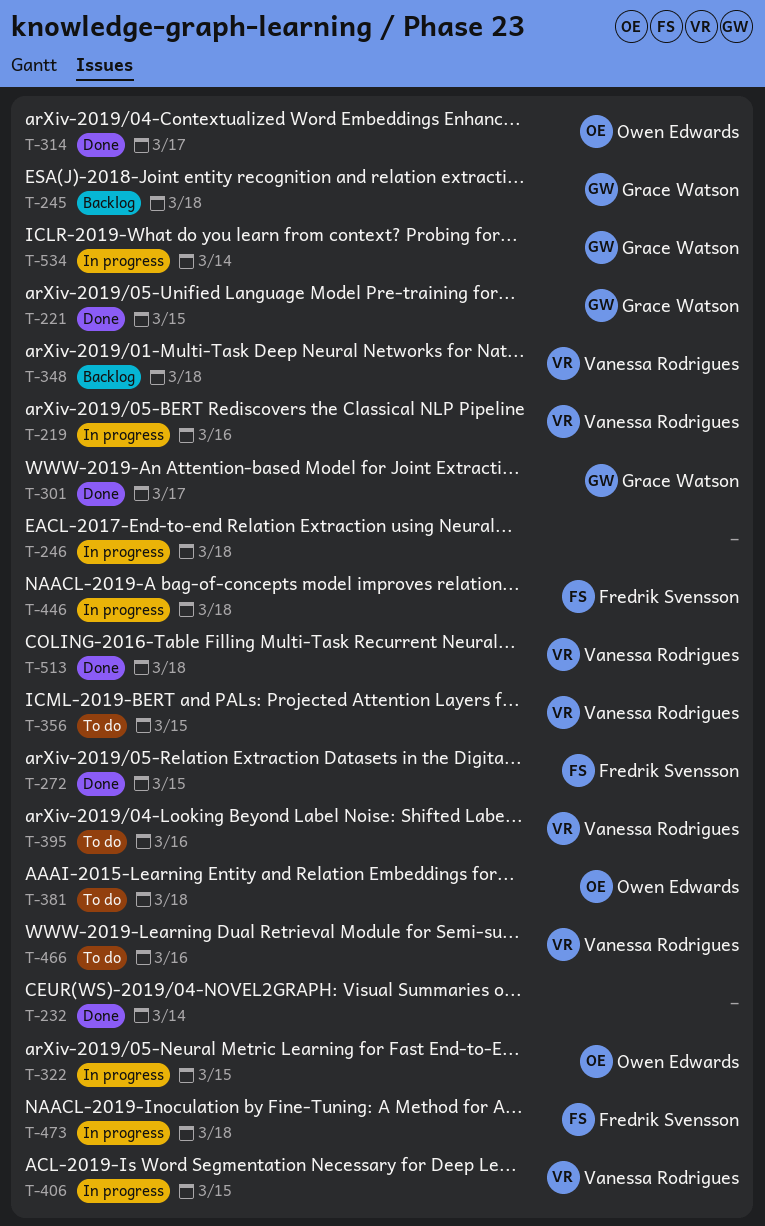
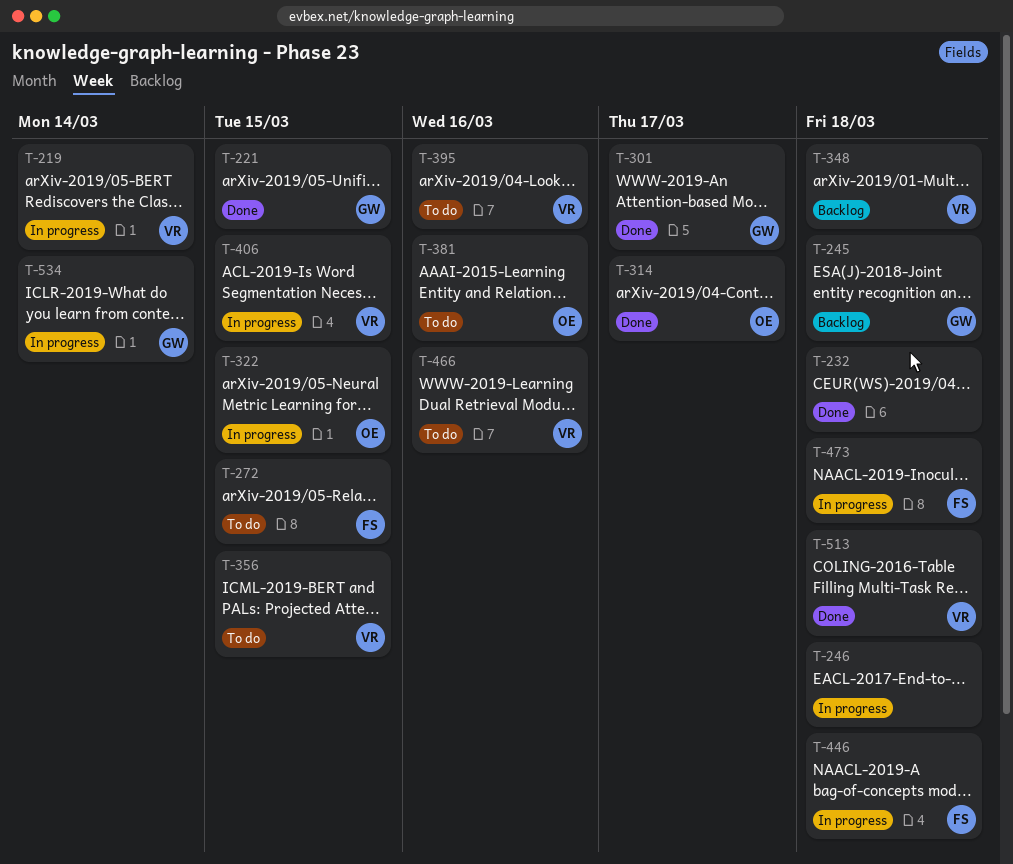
T-219, due: Mar 16 -> Mar 14
T-232, due: Mar 14 -> Mar 18
T-272, status: Done -> To do
T-381, due: Mar 18 -> Mar 16

